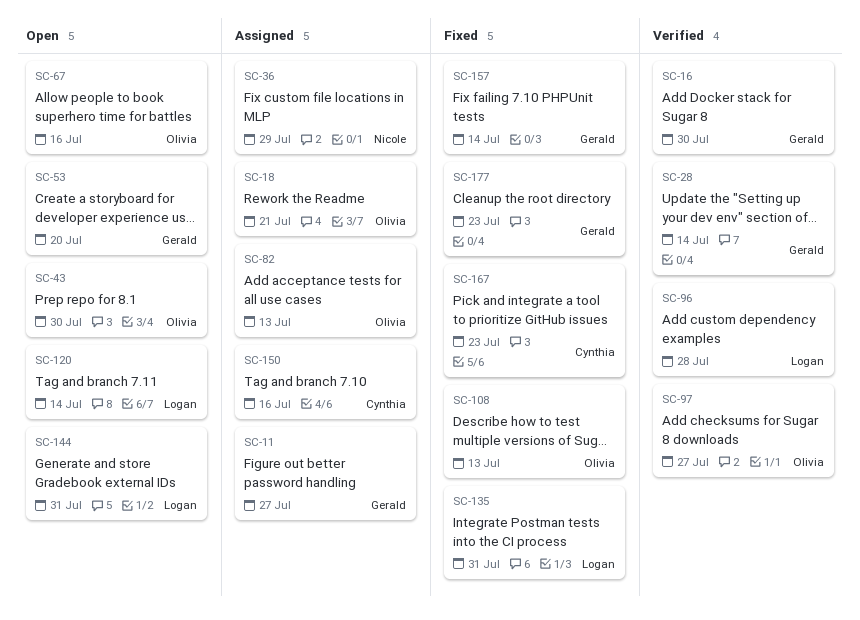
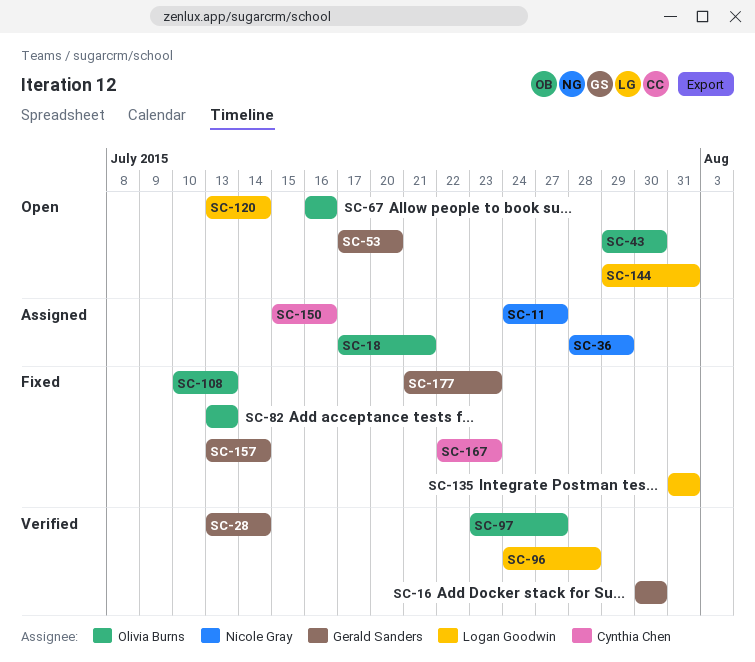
SC-11, owner: Gerald Sanders -> Nicole Gray
SC-82, status: Assigned -> Fixed

